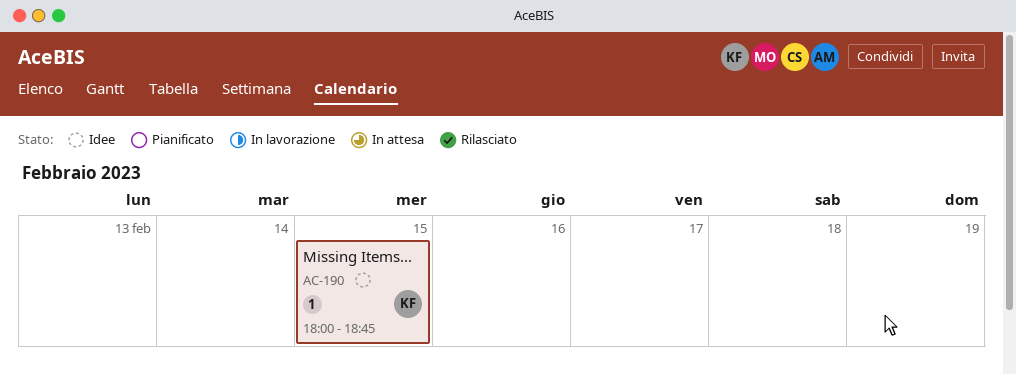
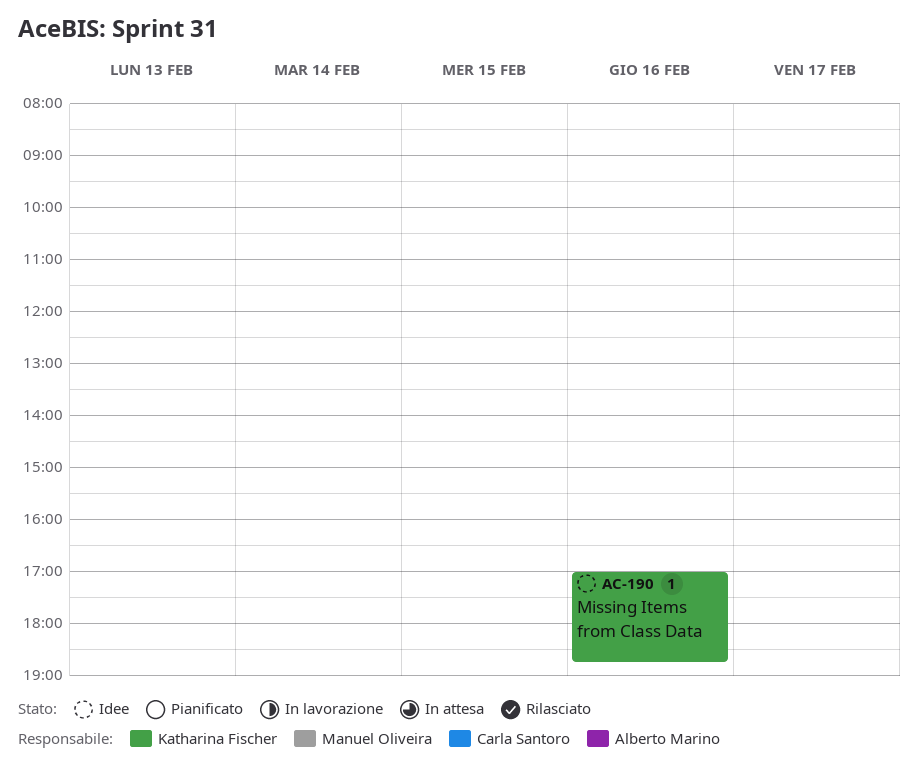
AC-190, day: Feb 15 -> Feb 16
AC-190, begins: 18:00 -> 17:00

